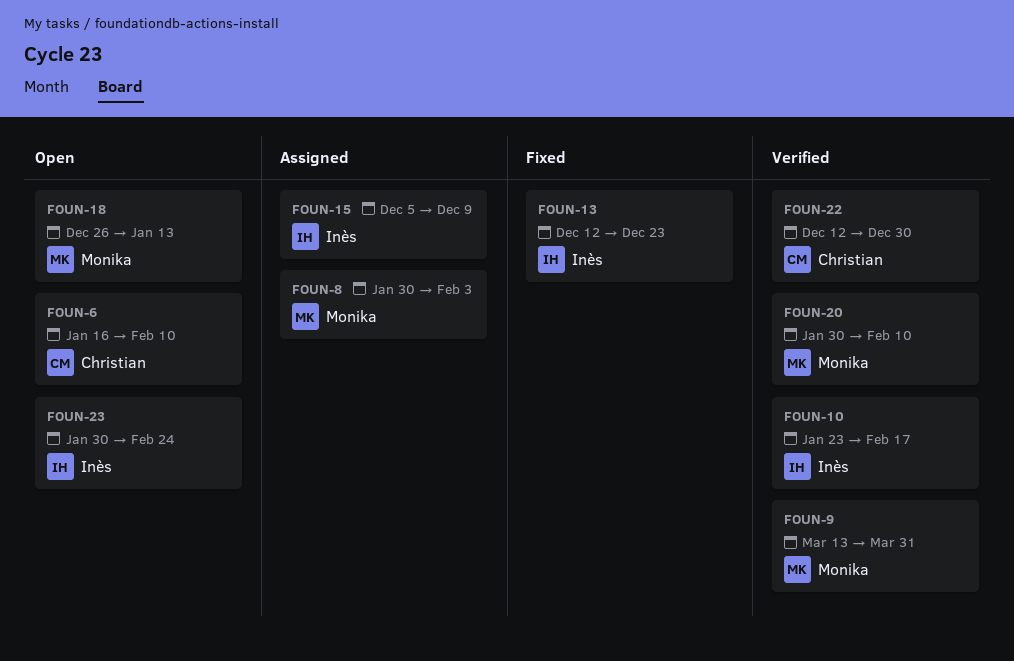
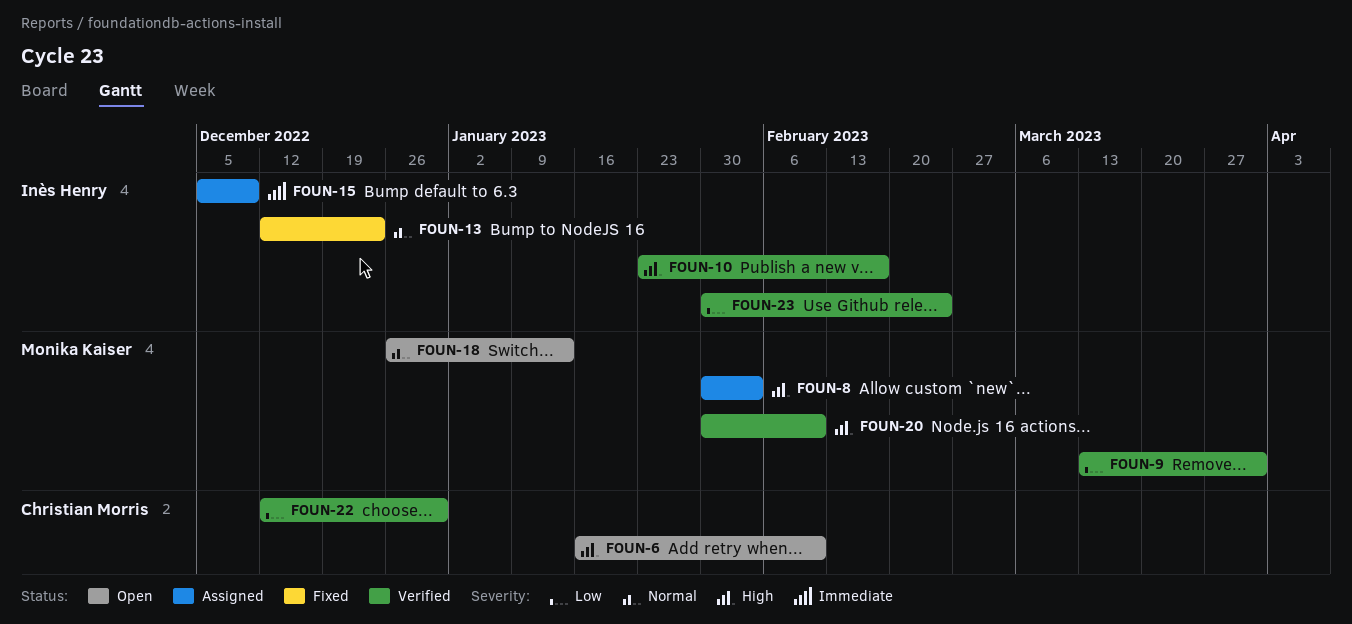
FOUN-23, status: Open -> Verified

